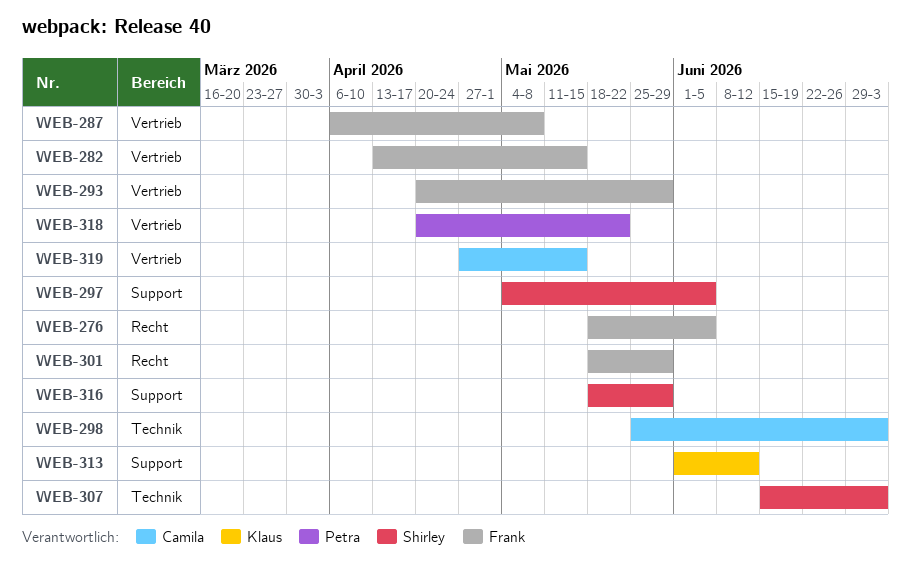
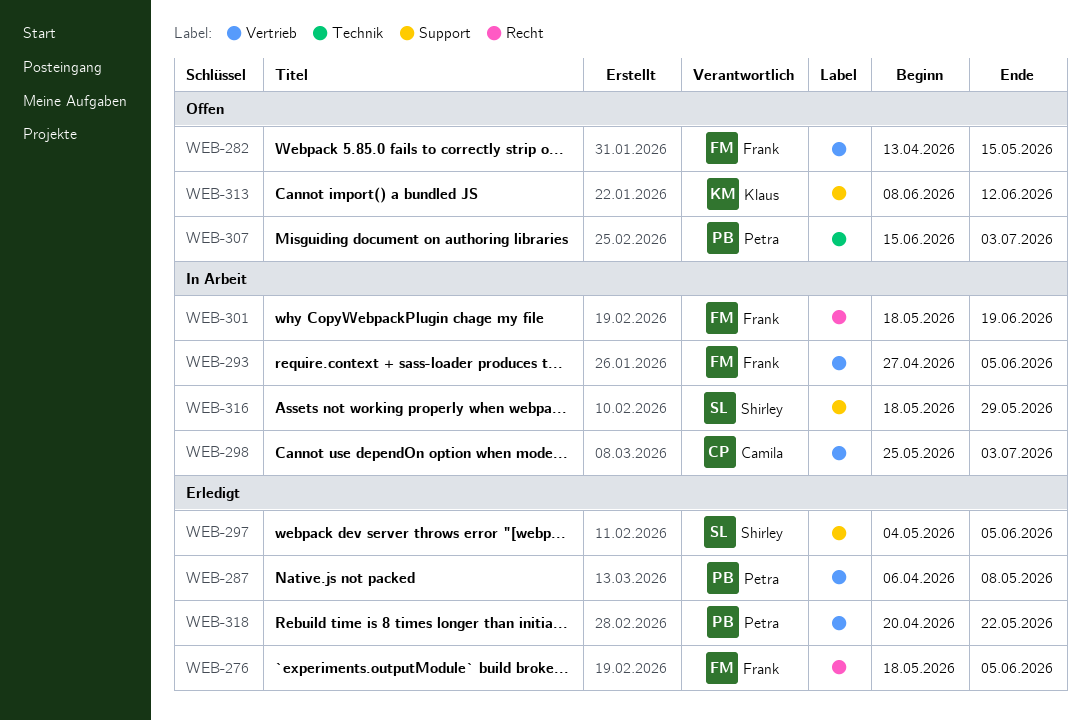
WEB-287, owner: Frank -> Petra
WEB-293, start: Apr 20 -> Apr 27
WEB-293, due: May 29 -> Jun 5
WEB-298, label: Technik -> Vertrieb
WEB-301, due: May 29 -> Jun 19
WEB-307, owner: Shirley -> Petra
WEB-313, start: Jun 1 -> Jun 8
WEB-319: present -> none

